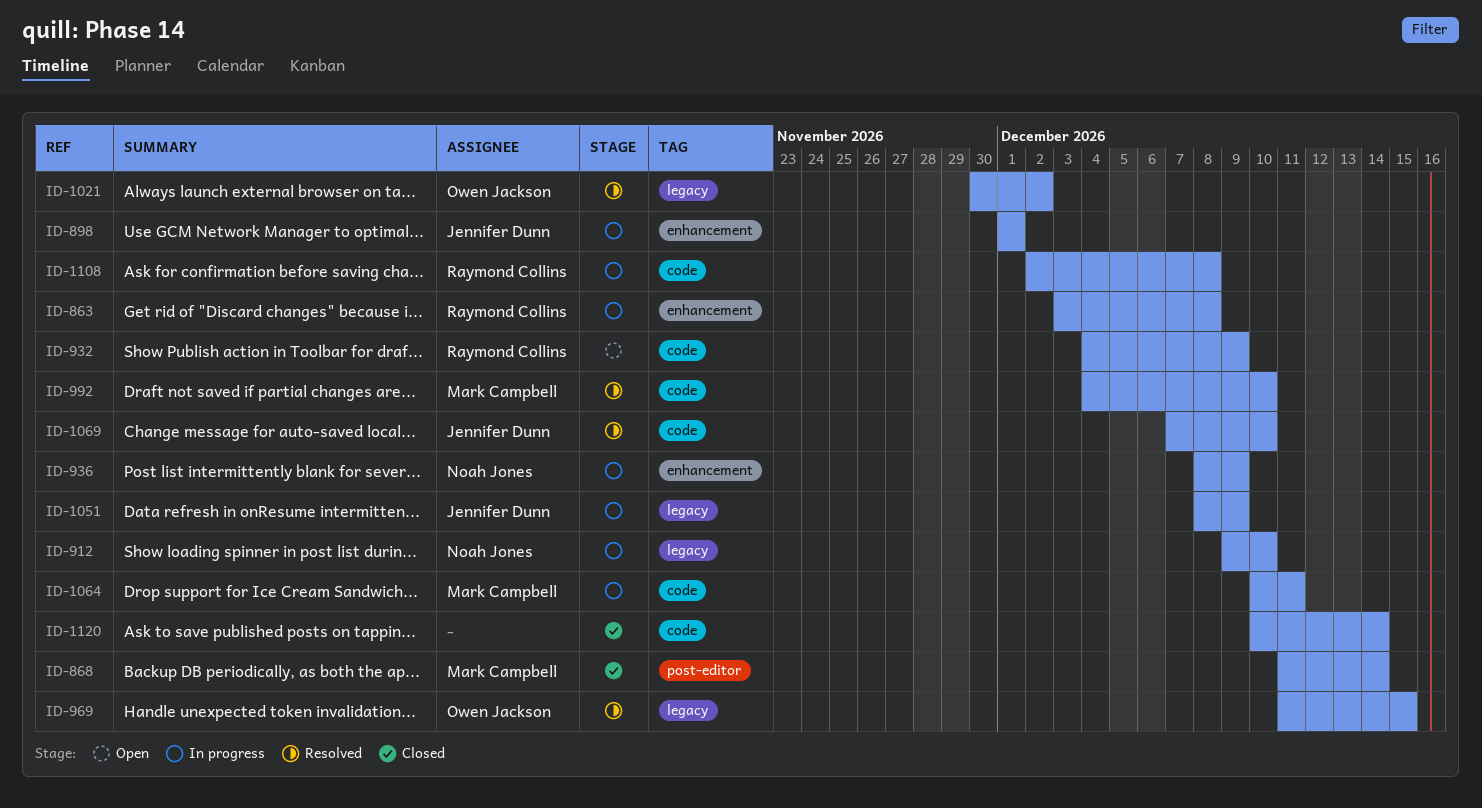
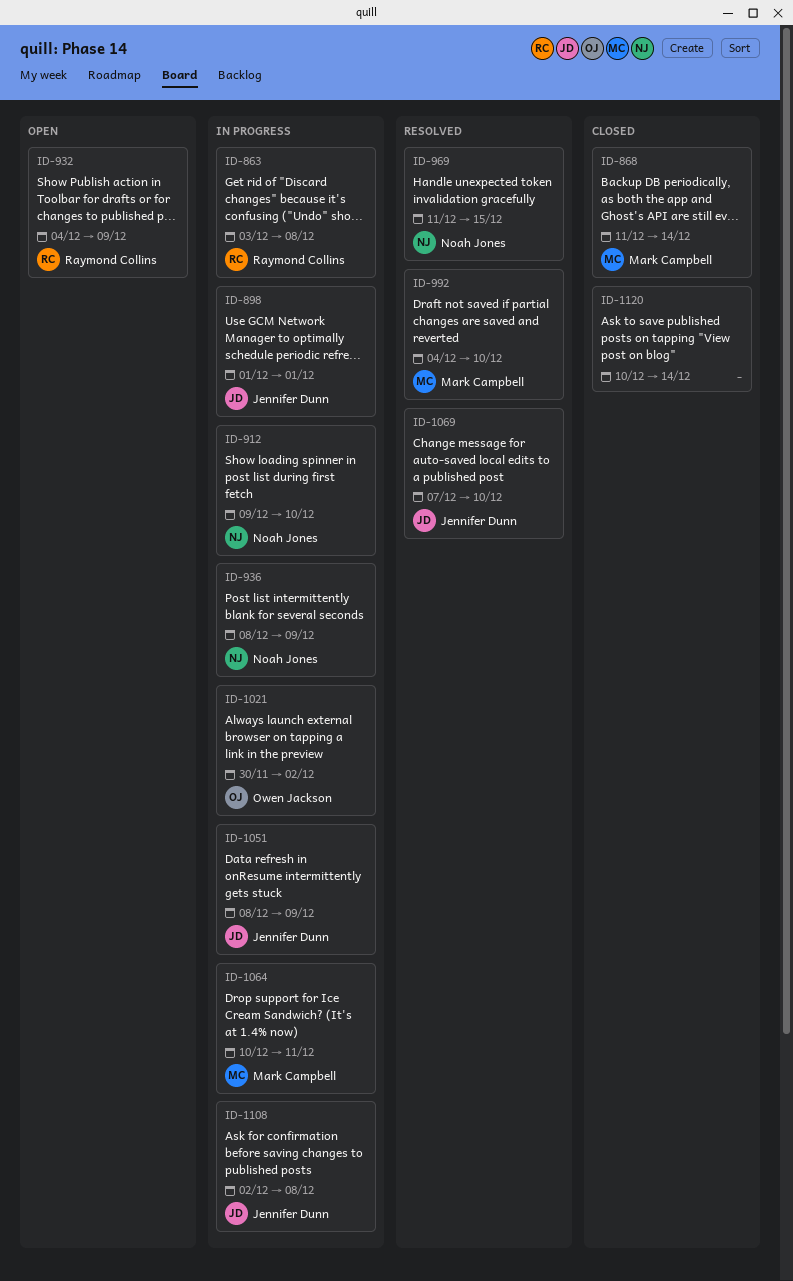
ID-969, owner: Owen Jackson -> Noah Jones
ID-1021, status: Resolved -> In progress
ID-1108, owner: Raymond Collins -> Jennifer Dunn

